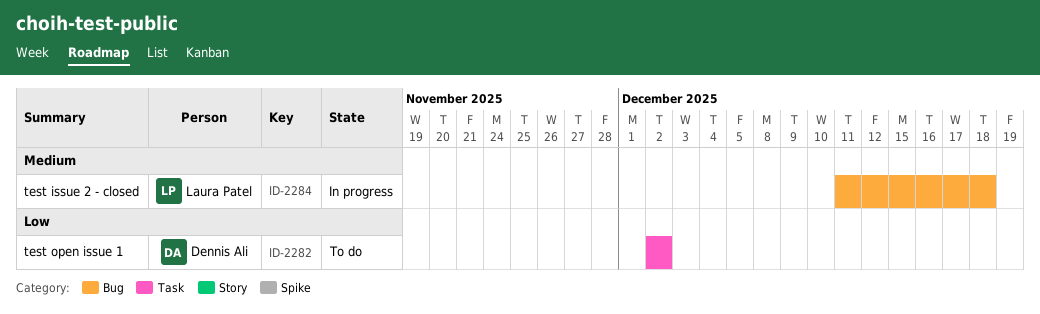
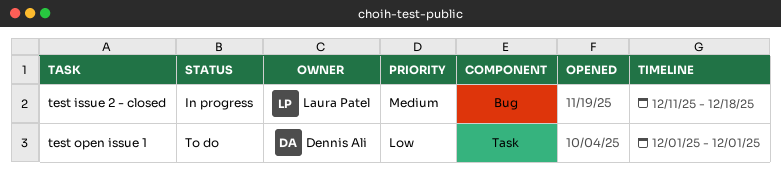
test open issue 1, start: Dec 2 -> Dec 1
test open issue 1, due: Dec 2 -> Dec 1

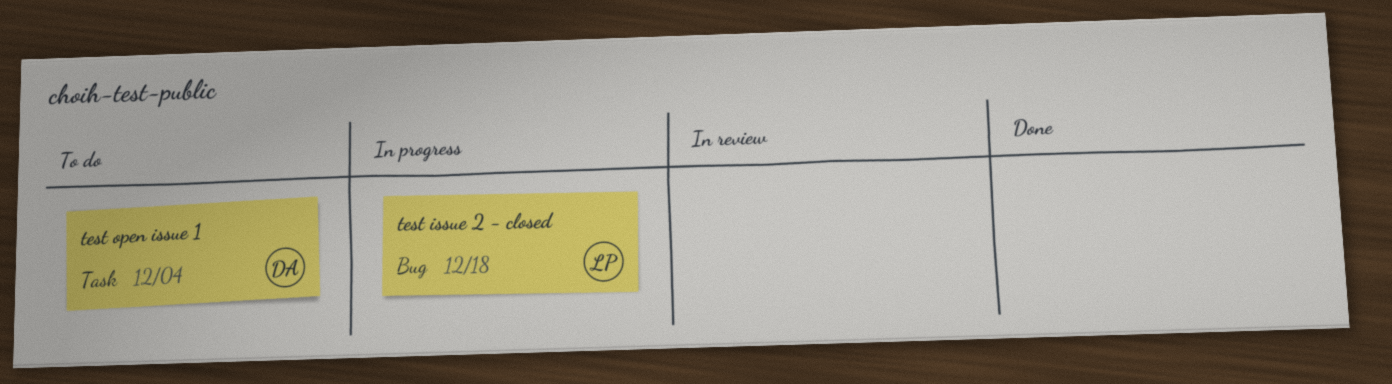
test open issue 1, due: Dec 1 -> Dec 4

